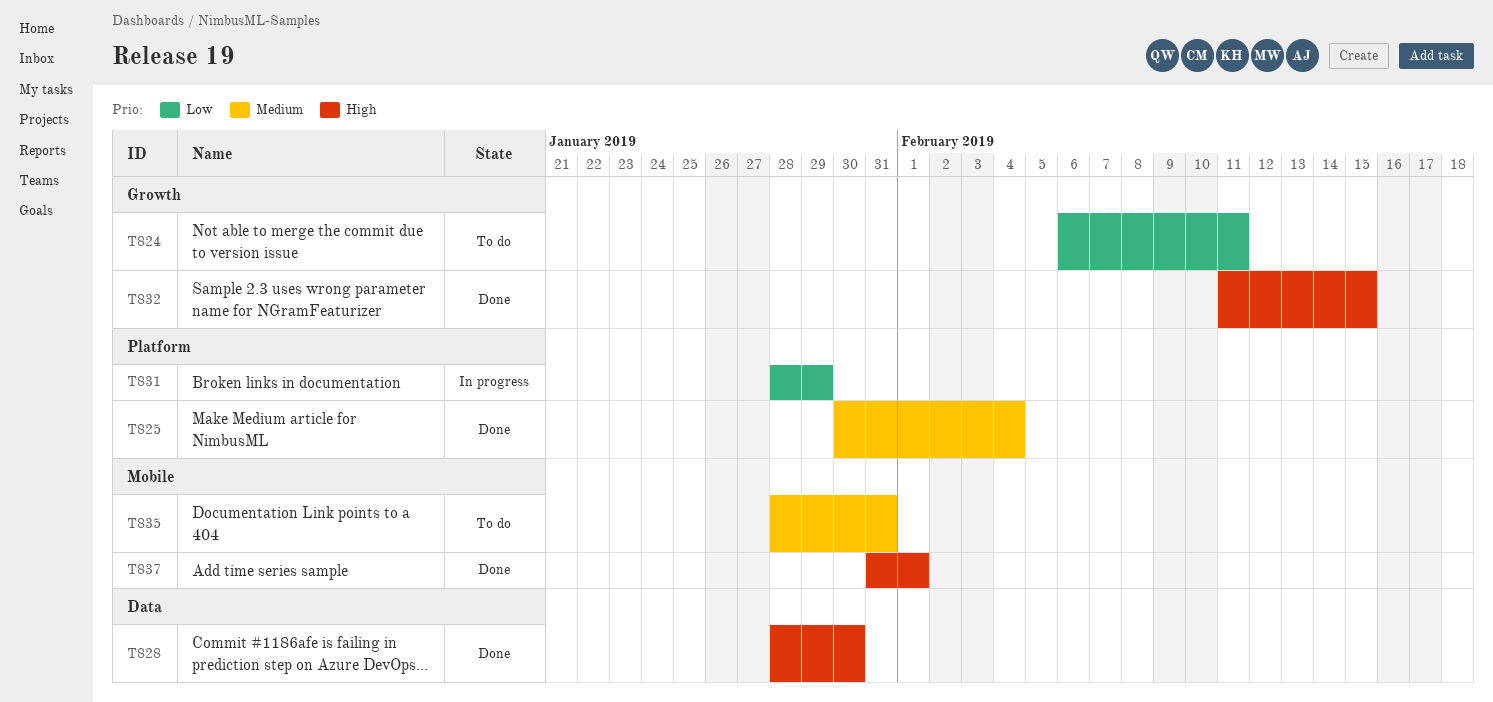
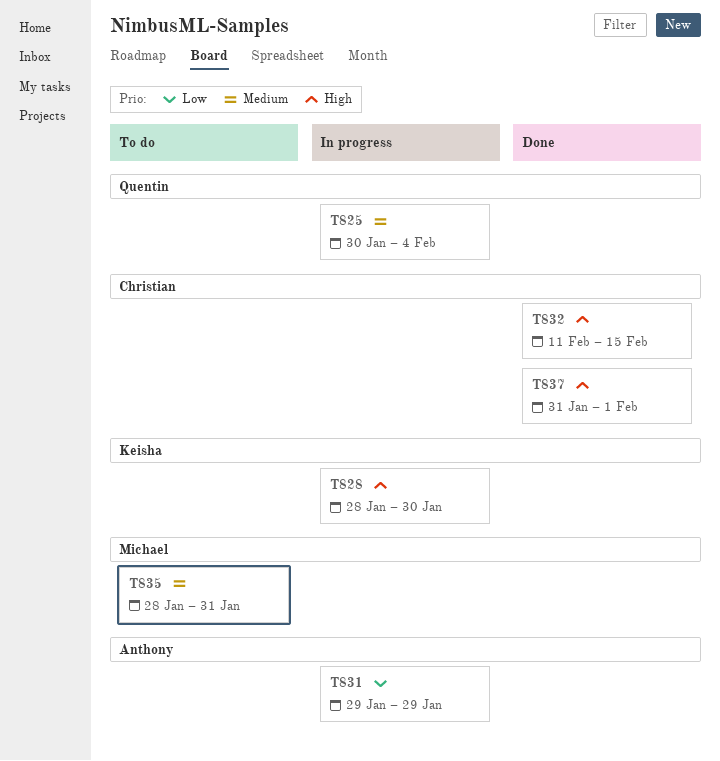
T824: present -> none
T825, status: Done -> In progress
T828, status: Done -> In progress
T831, start: Jan 28 -> Jan 29

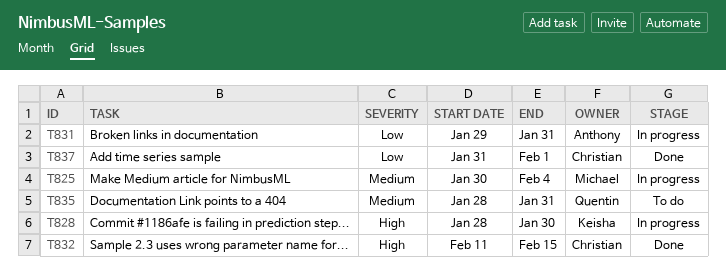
T825, owner: Quentin -> Michael
T831, due: Jan 29 -> Jan 31
T835, owner: Michael -> Quentin
T837, priority: High -> Low

